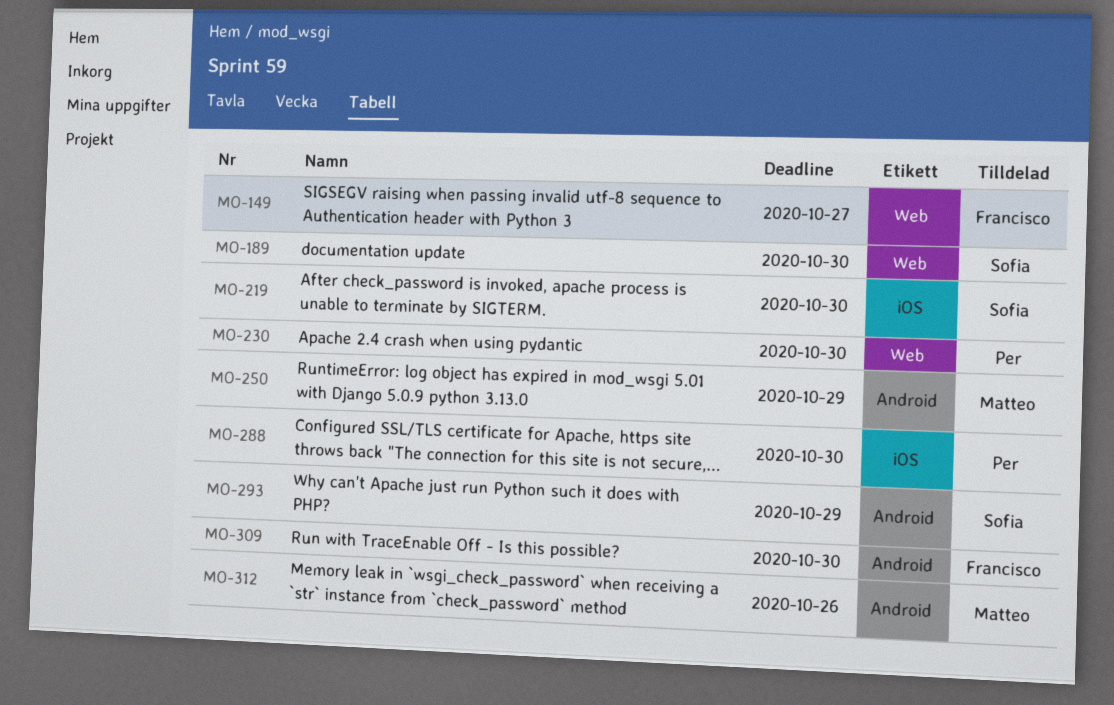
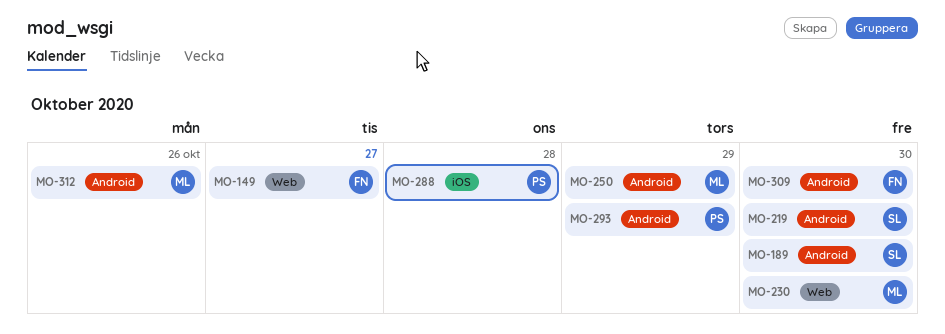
MO-189, label: Web -> Android
MO-219, label: iOS -> Android
MO-230, owner: Per -> Matteo
MO-288, due: Oct 30 -> Oct 28
MO-293, owner: Sofia -> Per

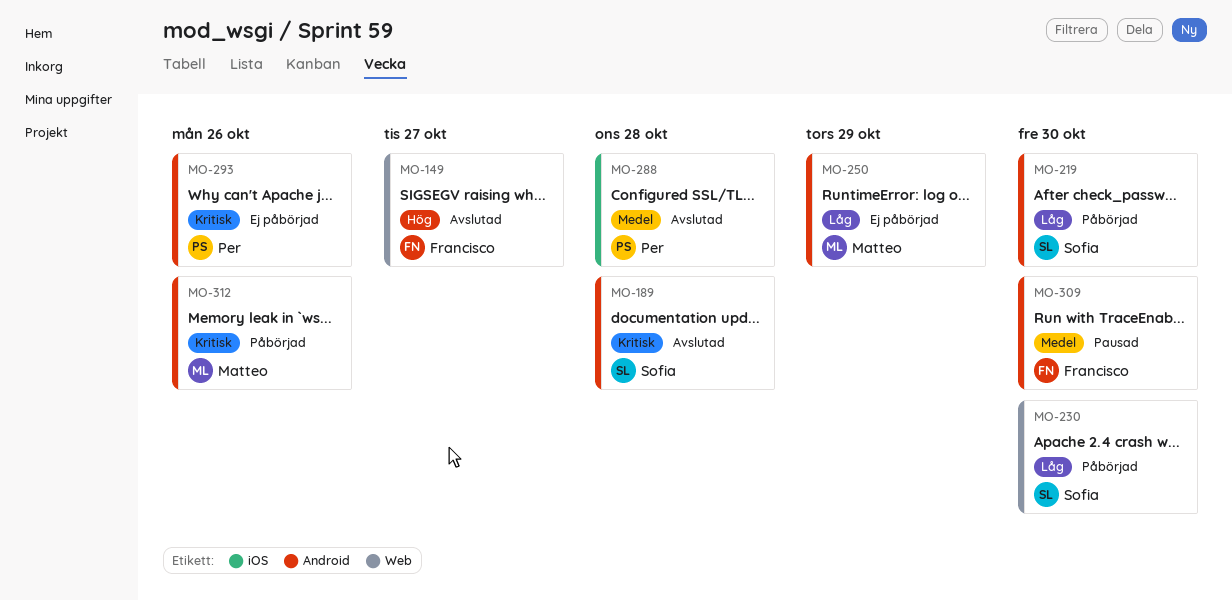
MO-189, due: Oct 30 -> Oct 28
MO-230, owner: Matteo -> Sofia
MO-293, due: Oct 29 -> Oct 26

